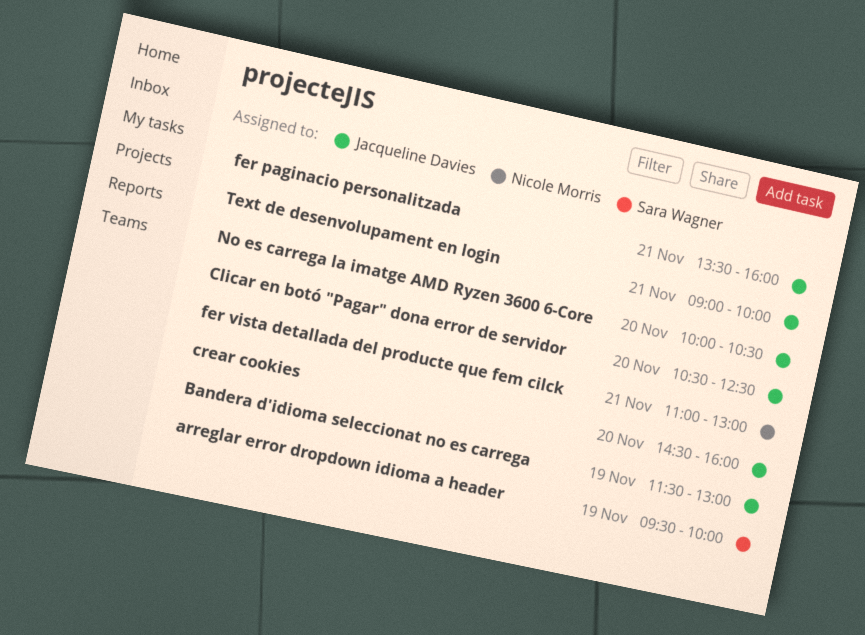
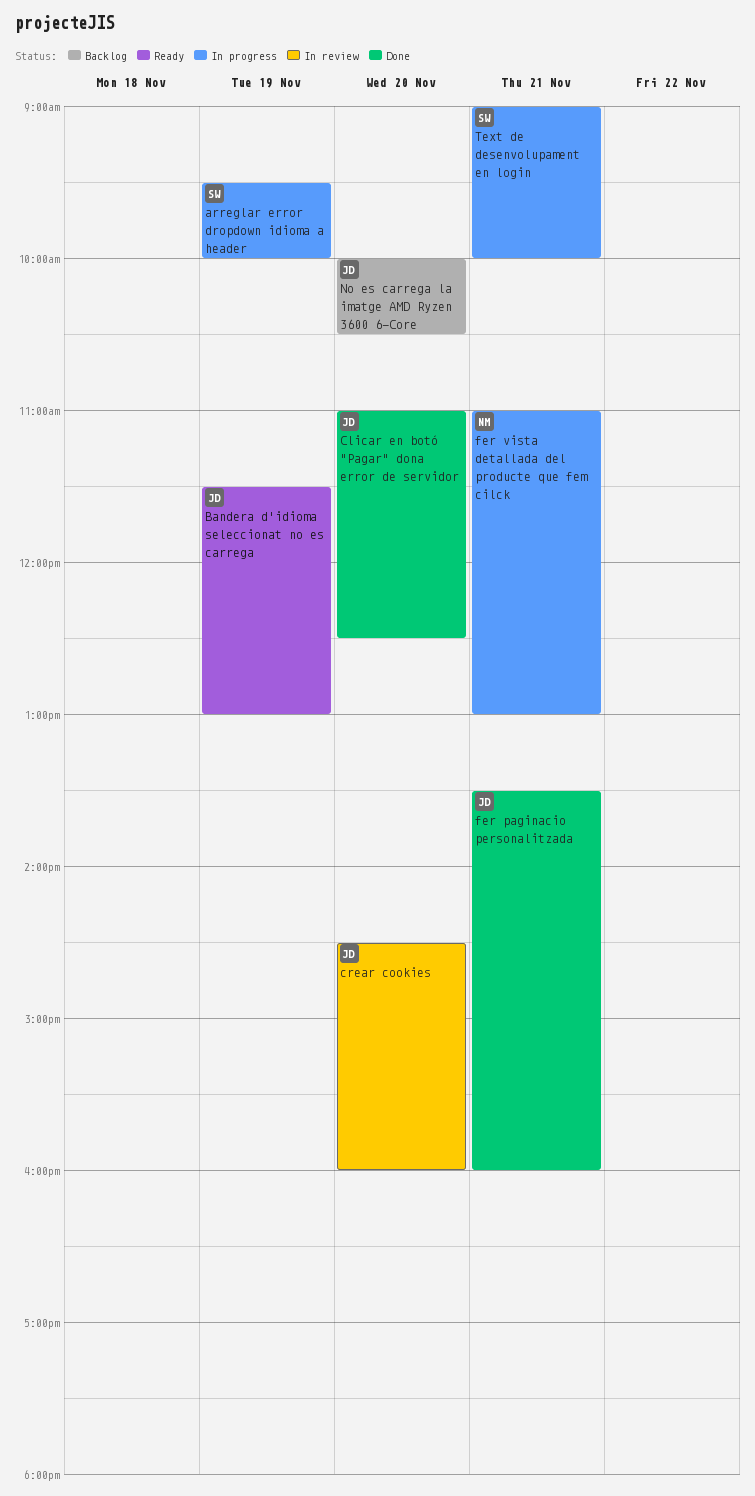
Clicar en botó "Pagar" dona error de servidor, begins: 10:30 -> 11:00
Text de desenvolupament en login, owner: Jacqueline Davies -> Sara Wagner

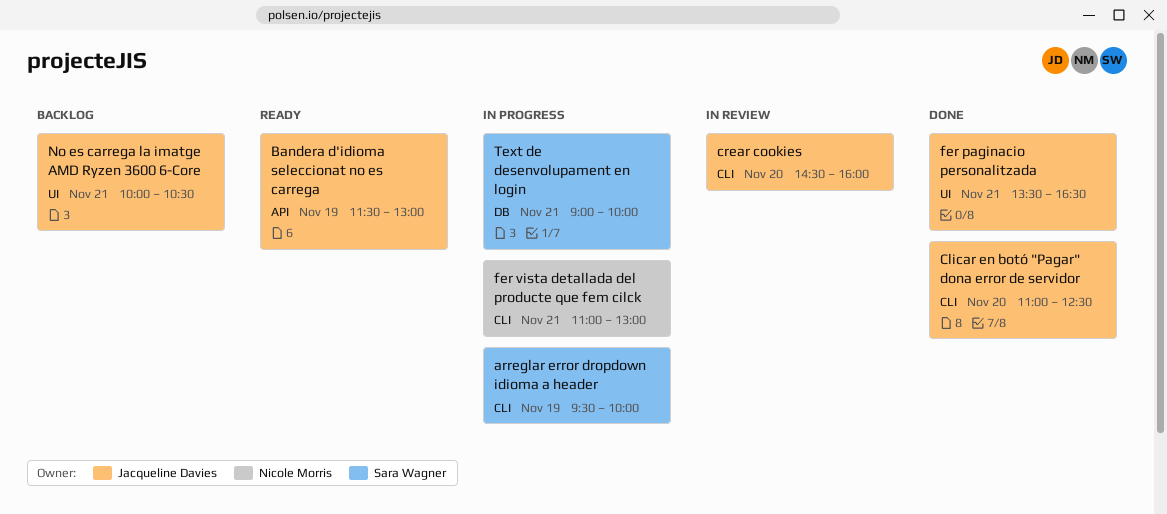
fer paginacio personalitzada, ends: 16:00 -> 16:30
No es carrega la imatge AMD Ryzen 3600 6-Core, day: Nov 20 -> Nov 21

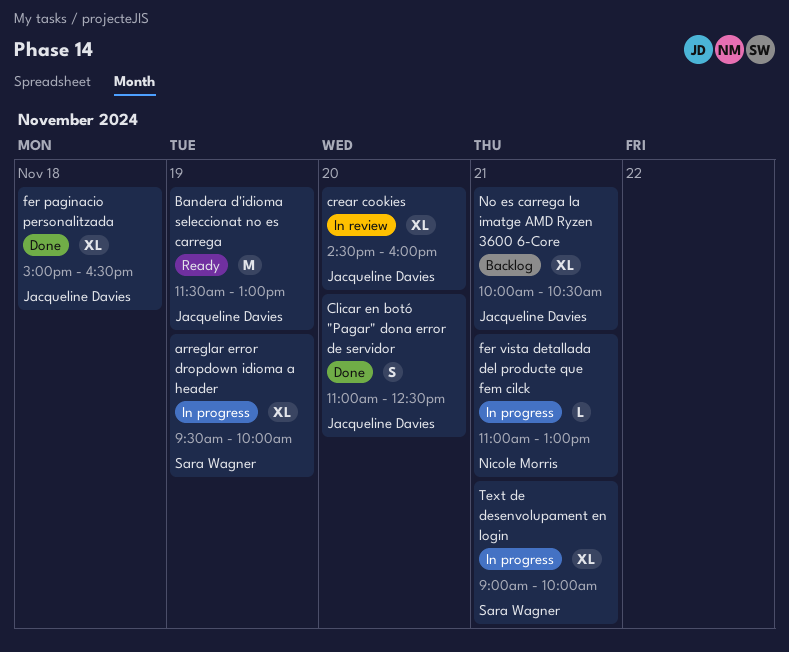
fer paginacio personalitzada, day: Nov 21 -> Nov 18
fer paginacio personalitzada, begins: 13:30 -> 15:00

